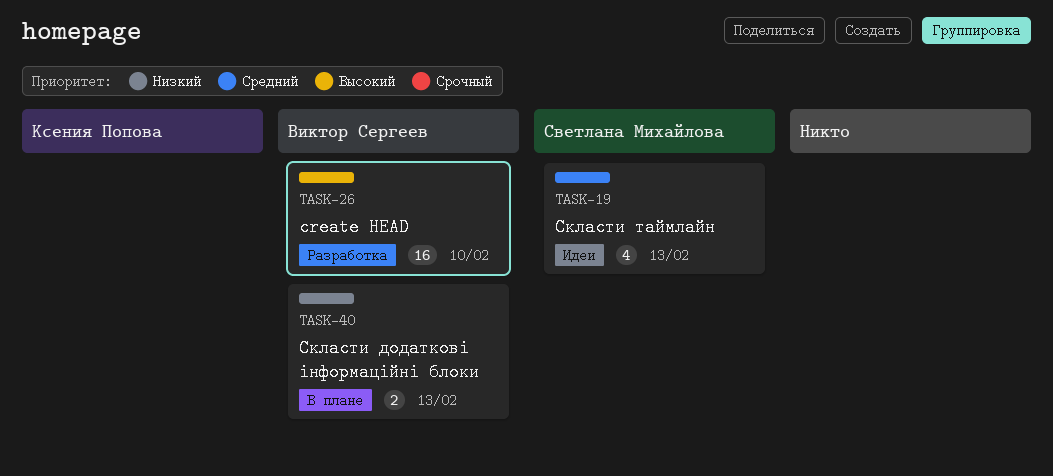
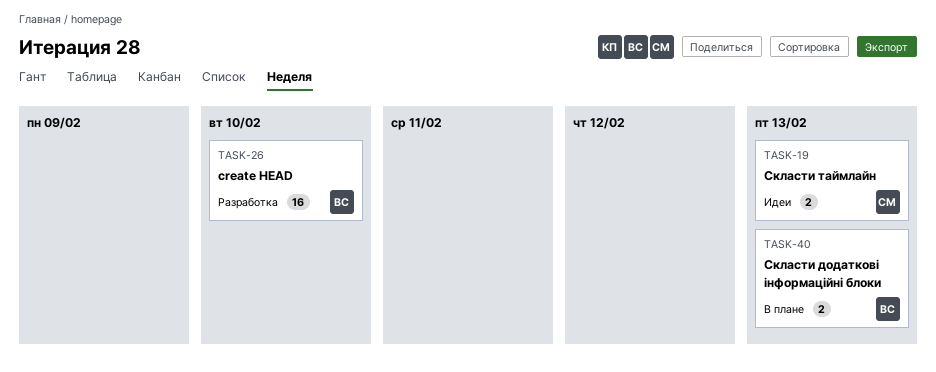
TASK-19, estimate: 4 -> 2

